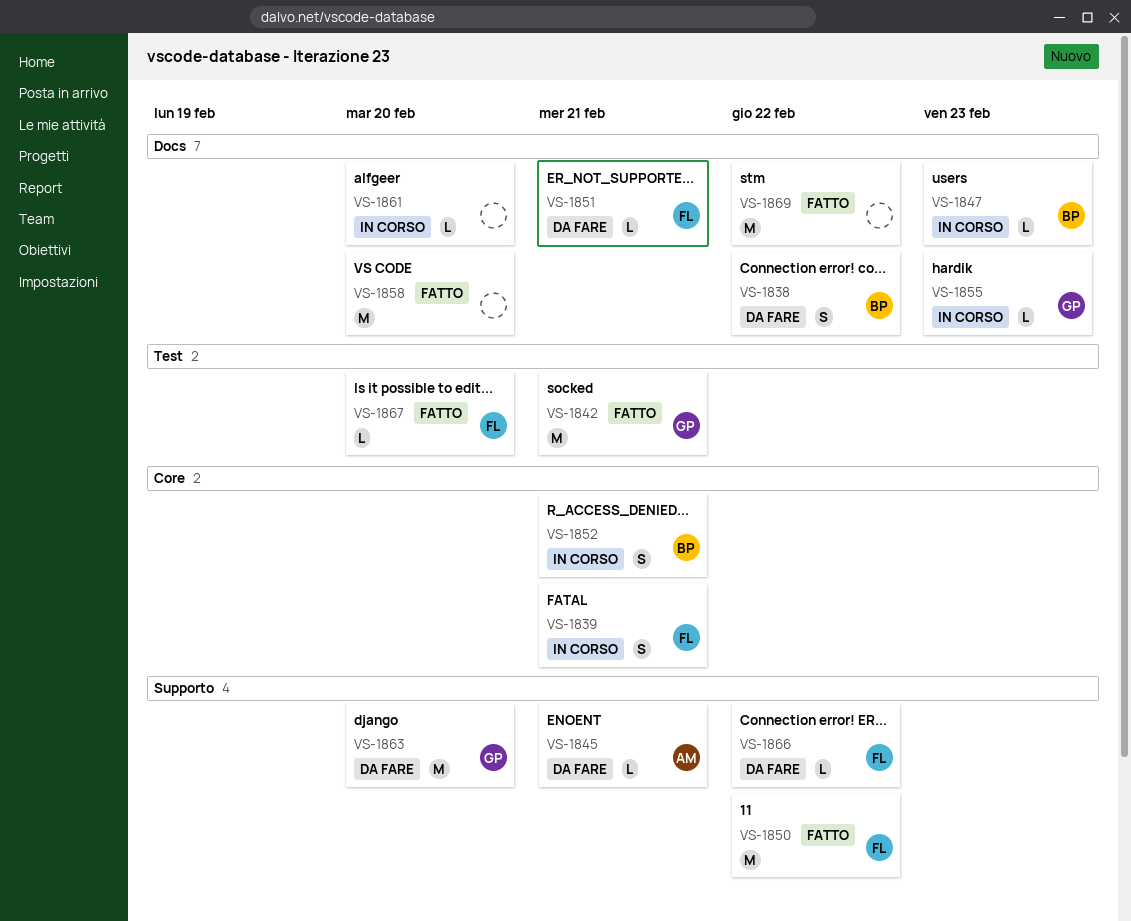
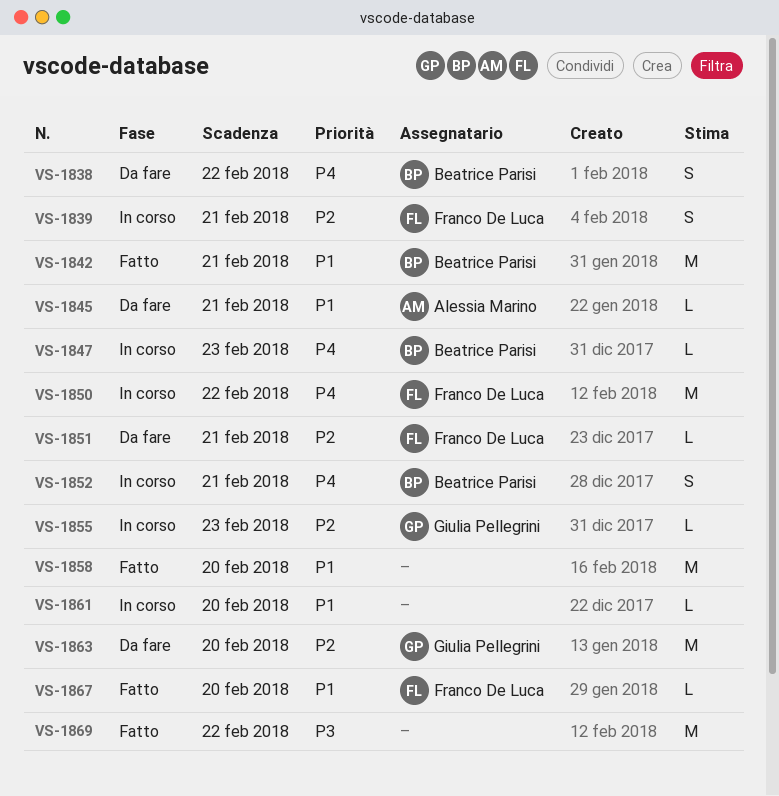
VS-1842, owner: Giulia Pellegrini -> Beatrice Parisi
VS-1850, status: Fatto -> In corso
VS-1866: present -> none

